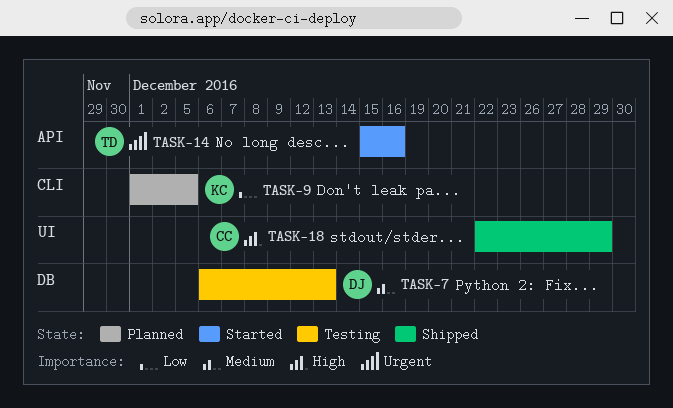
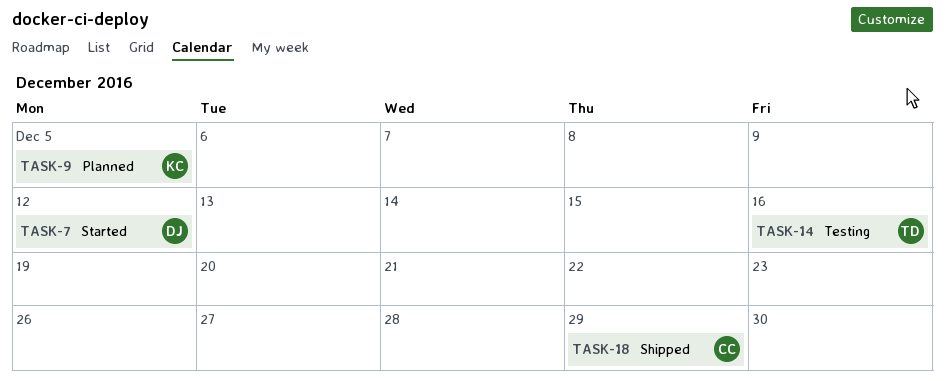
TASK-7, status: Testing -> Started
TASK-7, due: Dec 13 -> Dec 12
TASK-14, status: Started -> Testing

